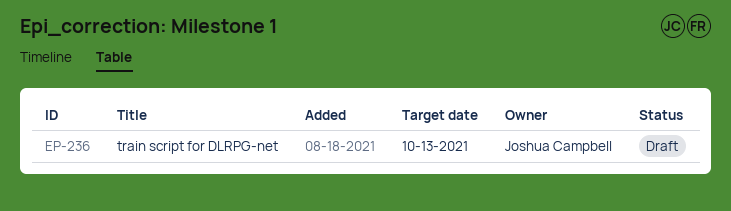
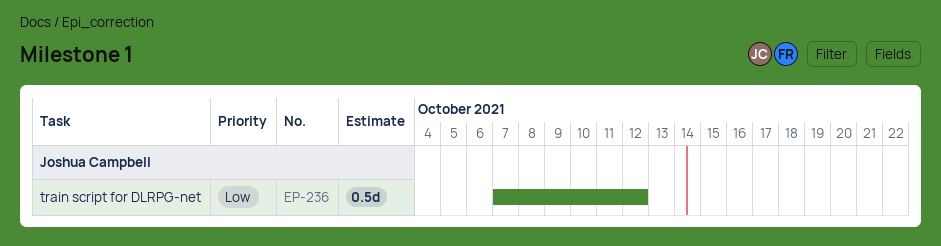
EP-236, due: Oct 13 -> Oct 12

